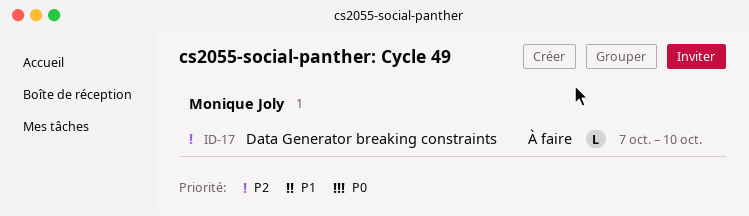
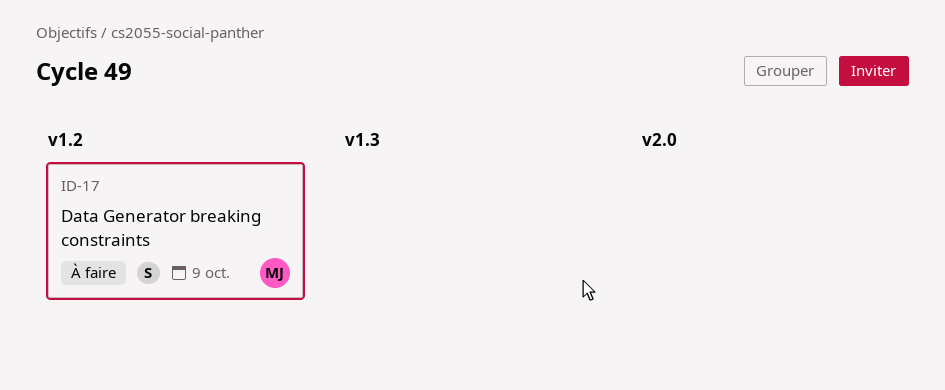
ID-17, estimate: L -> S
ID-17, due: Oct 10 -> Oct 9

